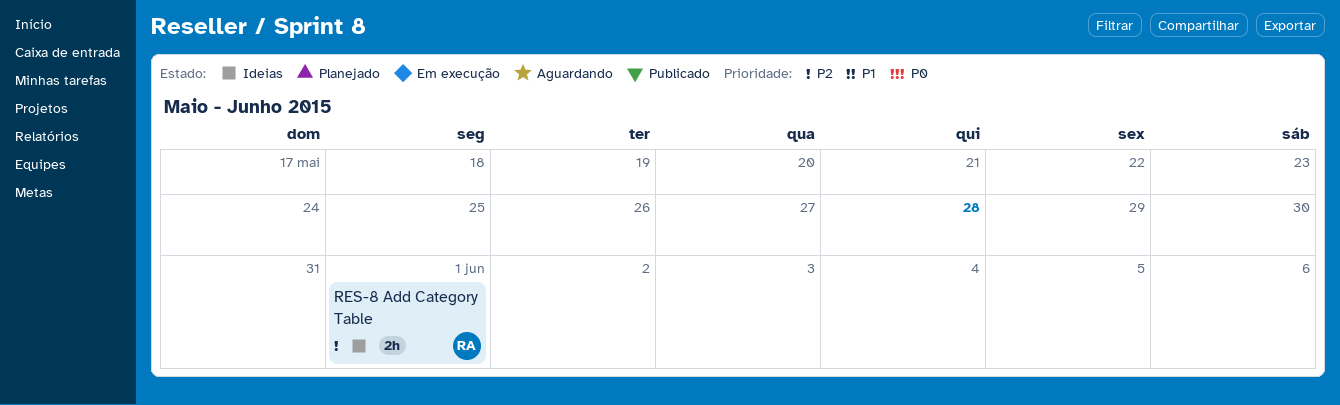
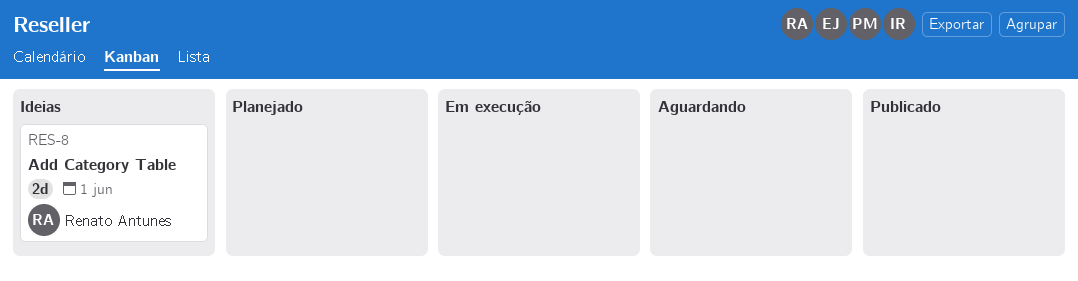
RES-8, estimate: 2h -> 2d

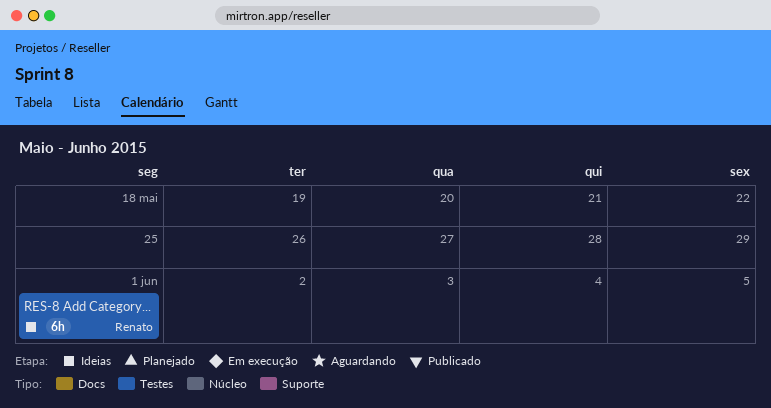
RES-8, estimate: 2d -> 6h

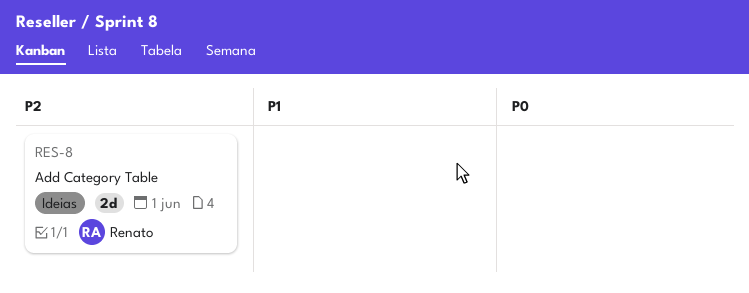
RES-8, estimate: 6h -> 2d

